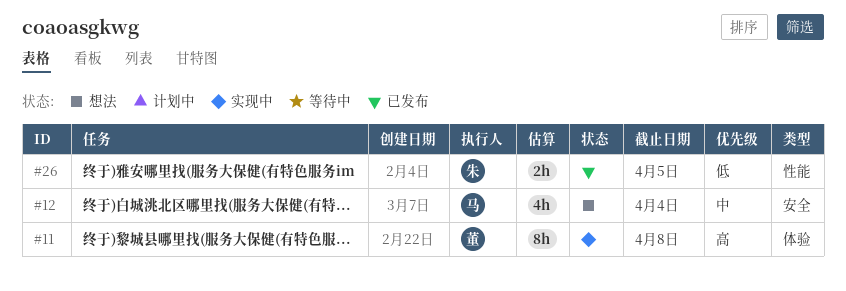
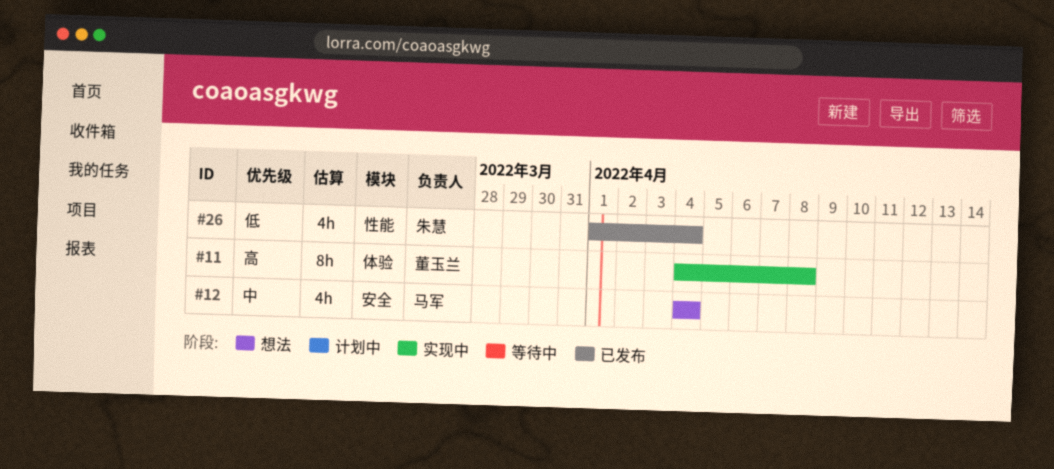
#26, estimate: 2h -> 4h
#26, due: Apr 5 -> Apr 4

